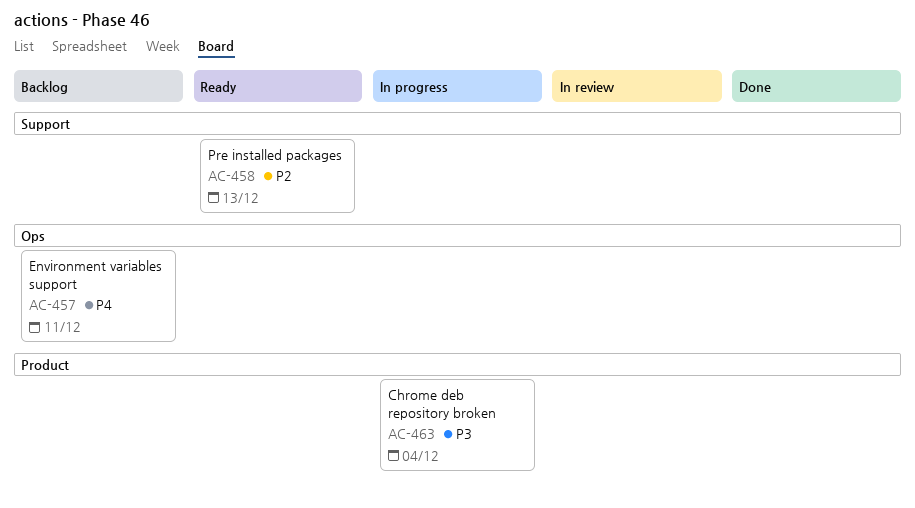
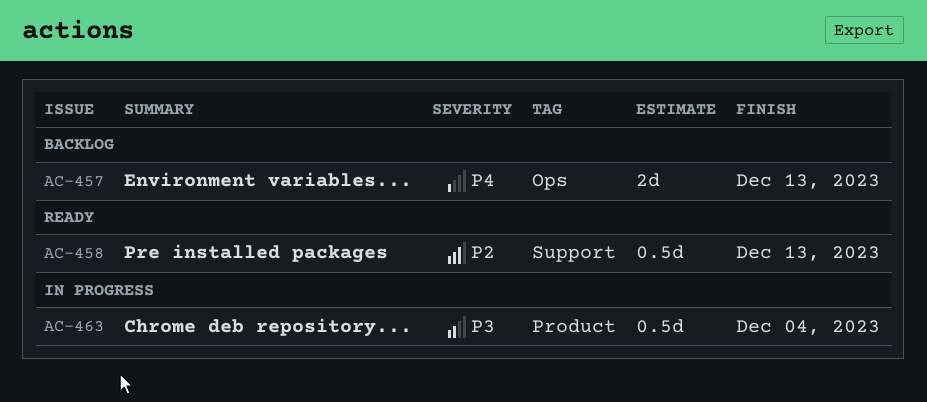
AC-457, due: Dec 11 -> Dec 13

